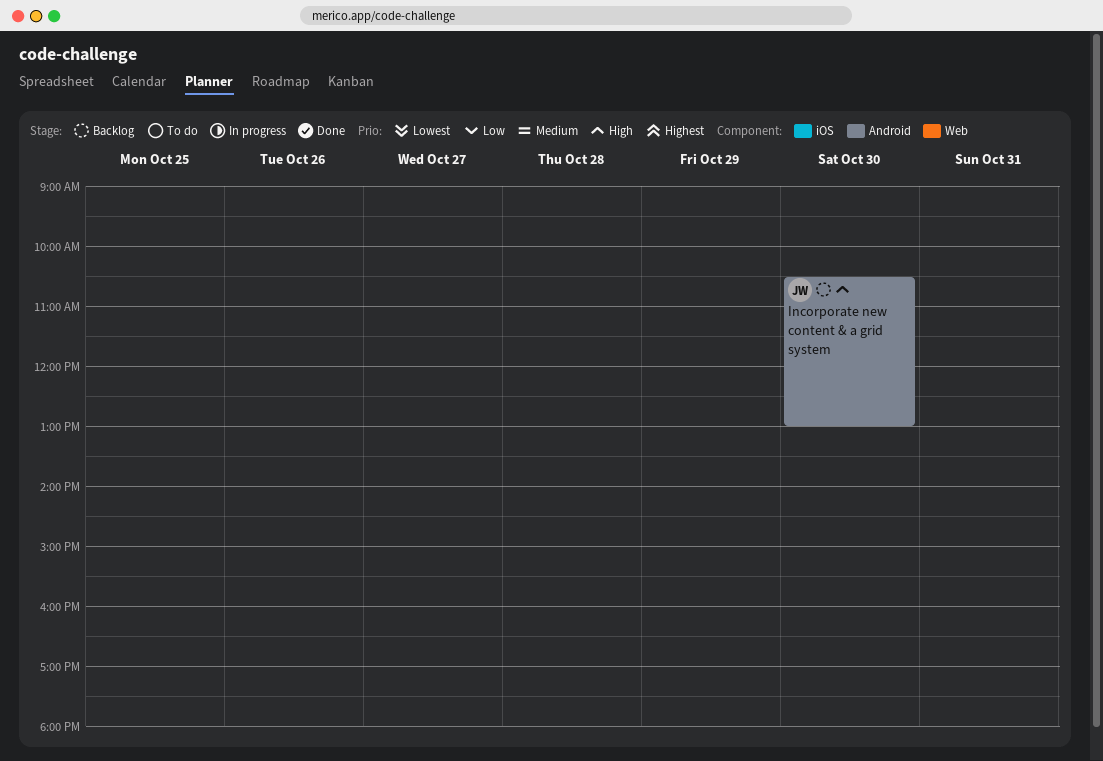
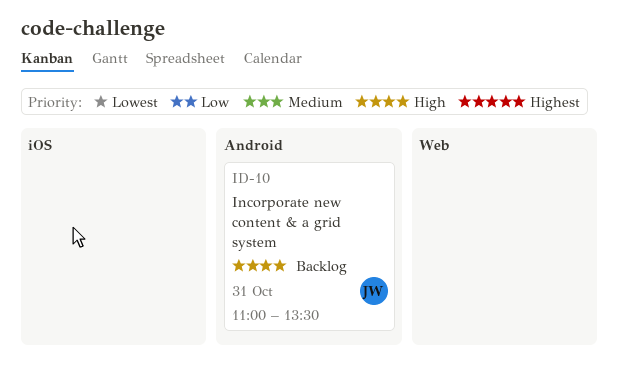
Incorporate new content & a grid system, day: Oct 30 -> Oct 31
Incorporate new content & a grid system, begins: 10:30 -> 11:00
Incorporate new content & a grid system, ends: 13:00 -> 13:30

